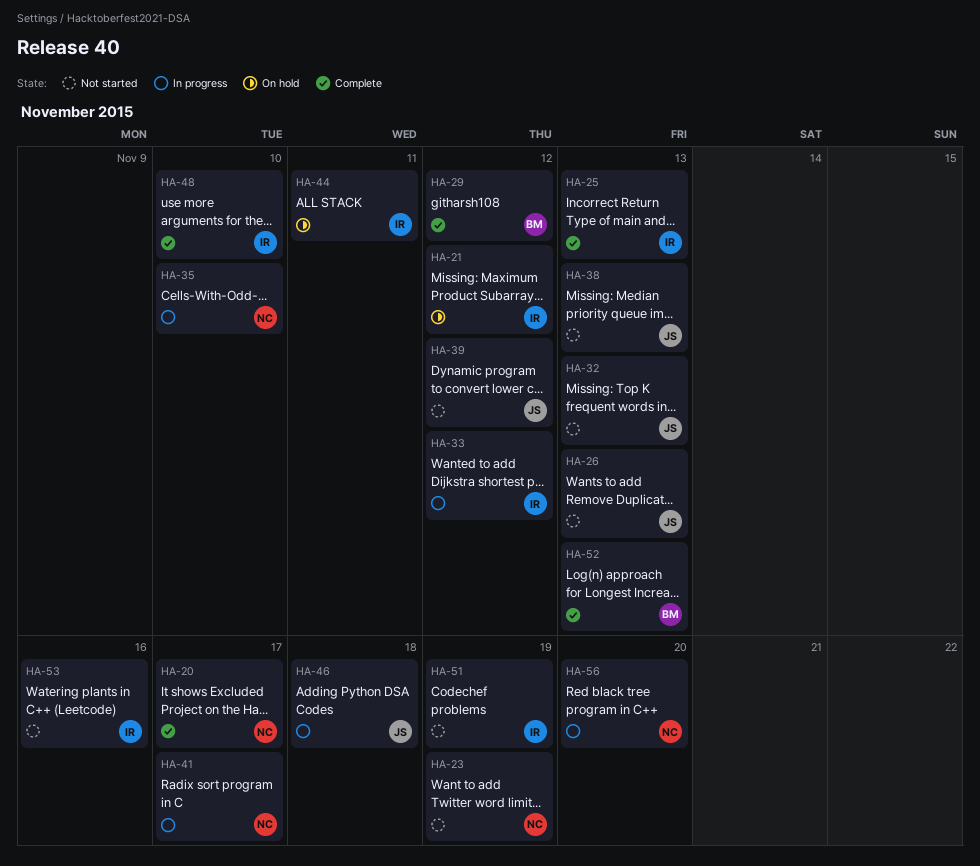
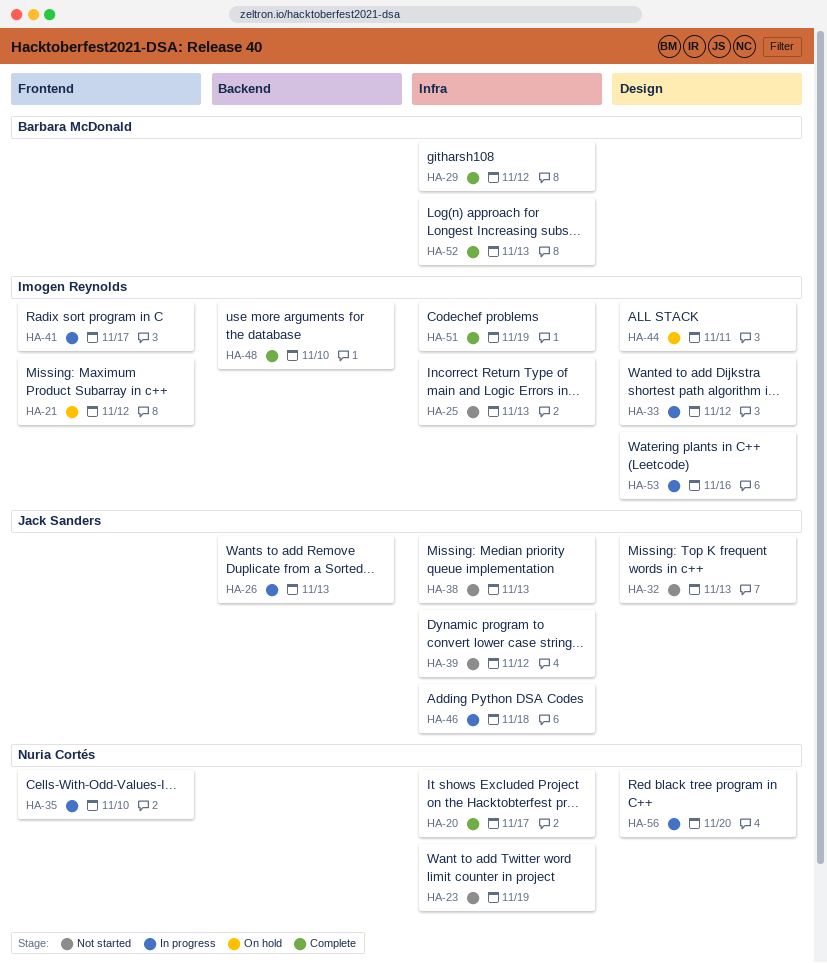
HA-25, status: Complete -> Not started
HA-26, status: Not started -> In progress
HA-41, owner: Nuria Cortés -> Imogen Reynolds
HA-51, status: Not started -> Complete
HA-53, status: Not started -> In progress

